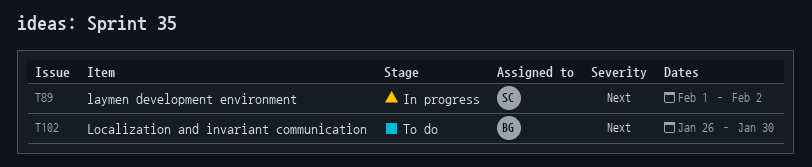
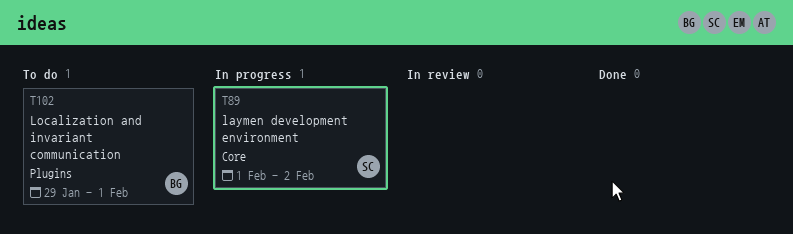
T102, start: Jan 26 -> Jan 29
T102, due: Jan 30 -> Feb 1

